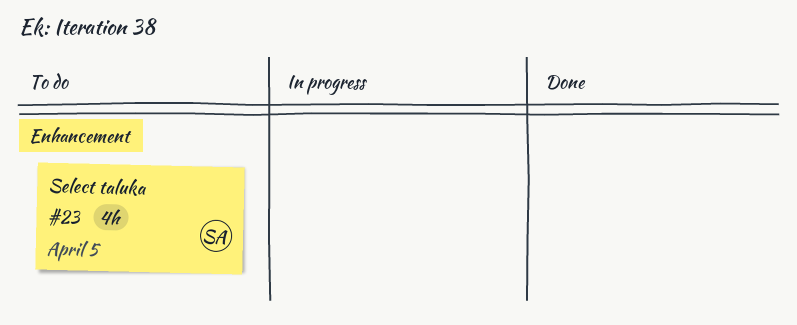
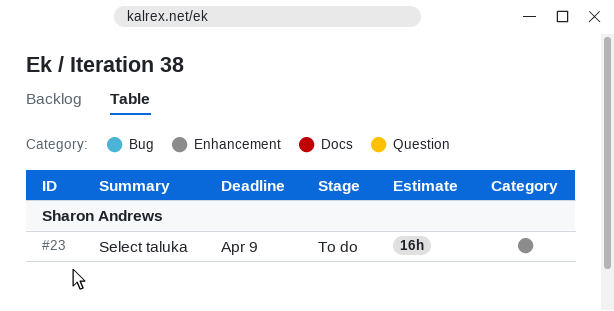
#23, estimate: 4h -> 16h
#23, due: Apr 5 -> Apr 9

